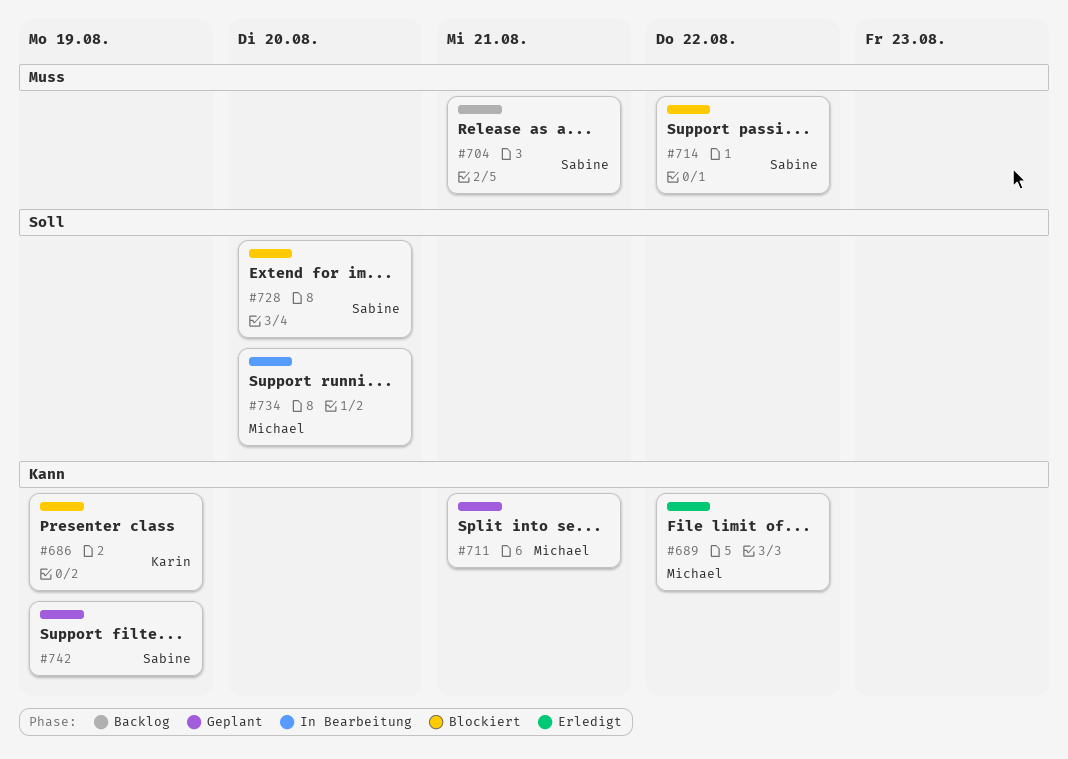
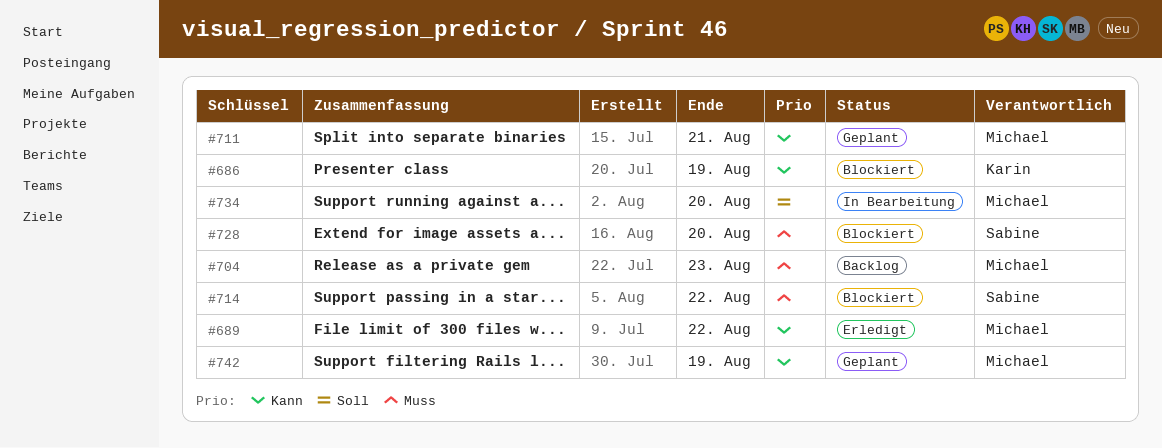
#704, owner: Sabine -> Michael
#704, due: Aug 21 -> Aug 23
#728, priority: Soll -> Muss
#742, owner: Sabine -> Michael

